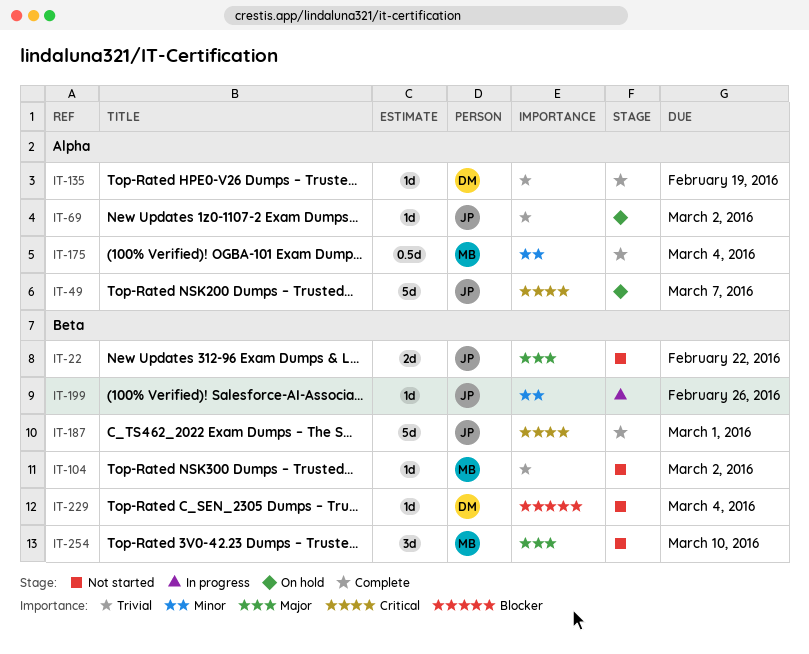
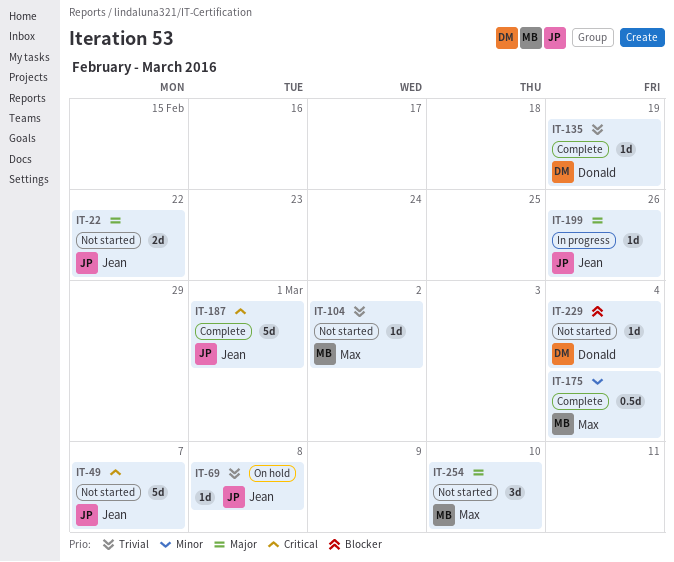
IT-49, status: On hold -> Not started
IT-69, due: Mar 2 -> Mar 8
IT-199, priority: Minor -> Major

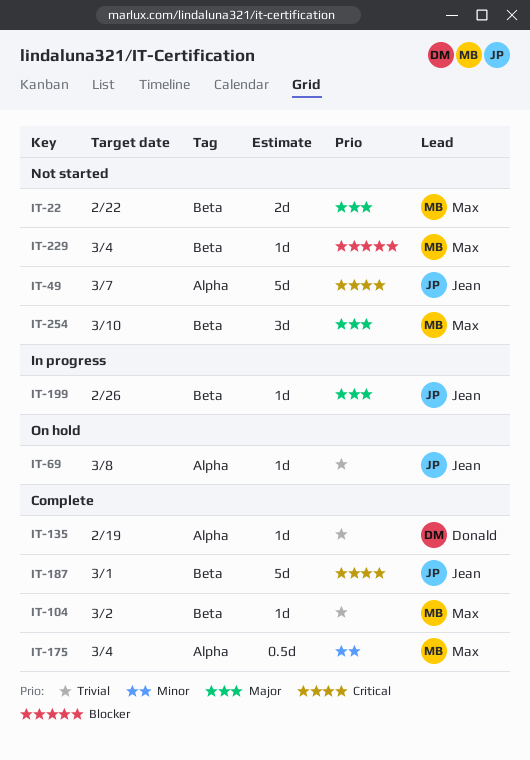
IT-22, owner: Jean -> Max
IT-104, status: Not started -> Complete
IT-229, owner: Donald -> Max

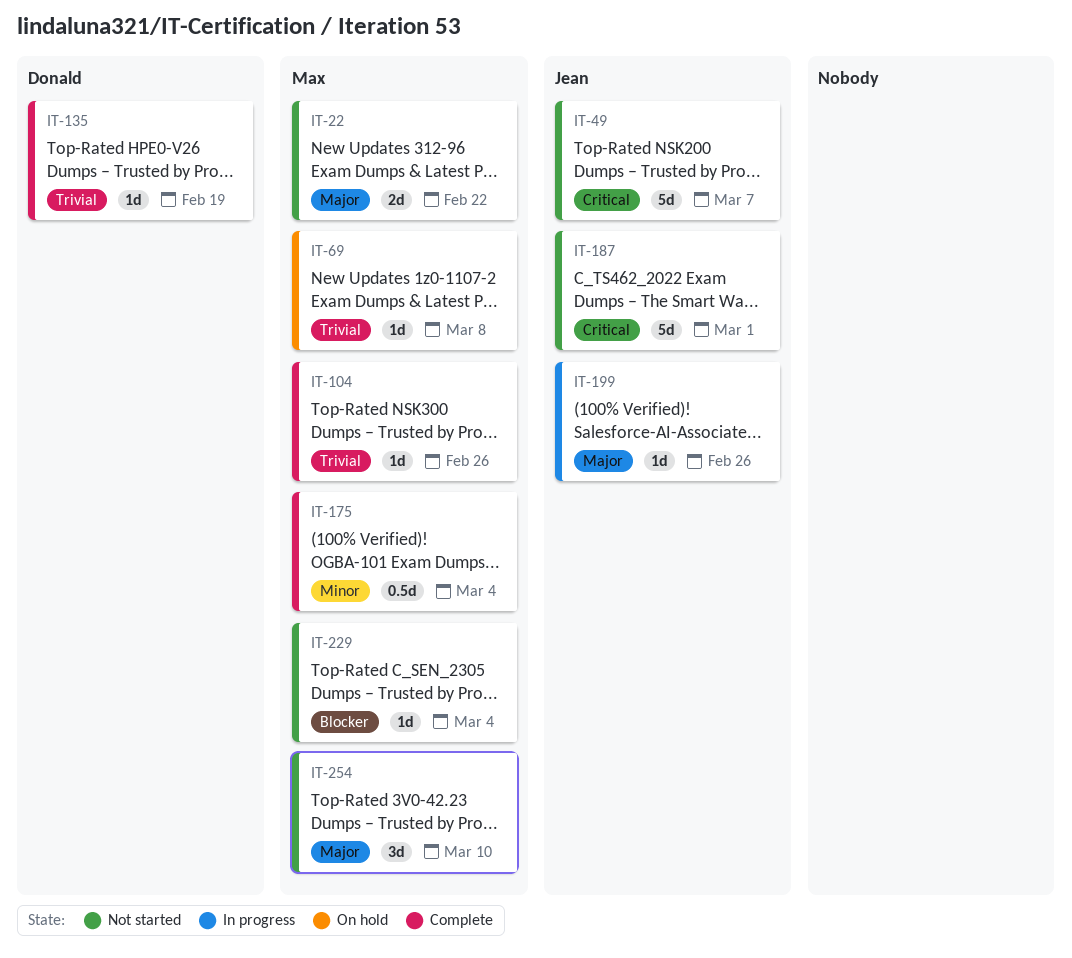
IT-69, owner: Jean -> Max
IT-104, due: Mar 2 -> Feb 26
IT-187, status: Complete -> Not started

